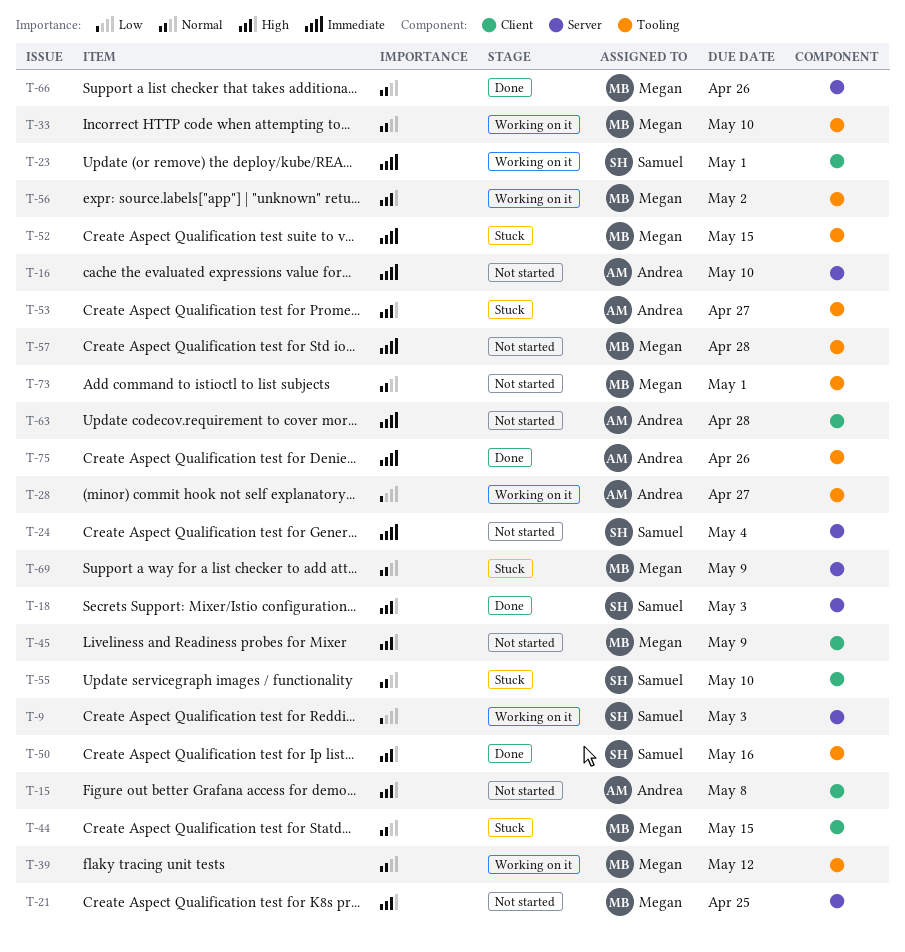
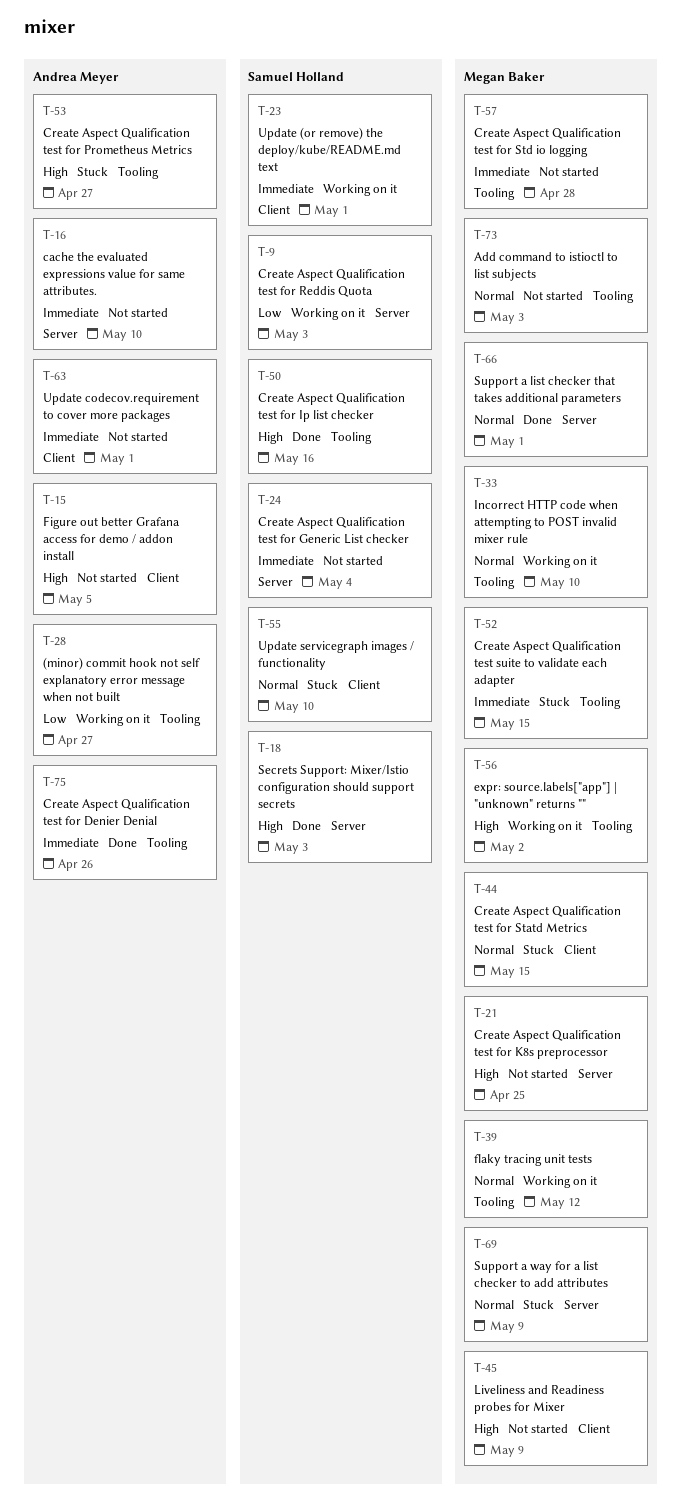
T-15, due: May 8 -> May 5
T-63, due: Apr 28 -> May 1
T-66, due: Apr 26 -> May 1
T-73, due: May 1 -> May 3

